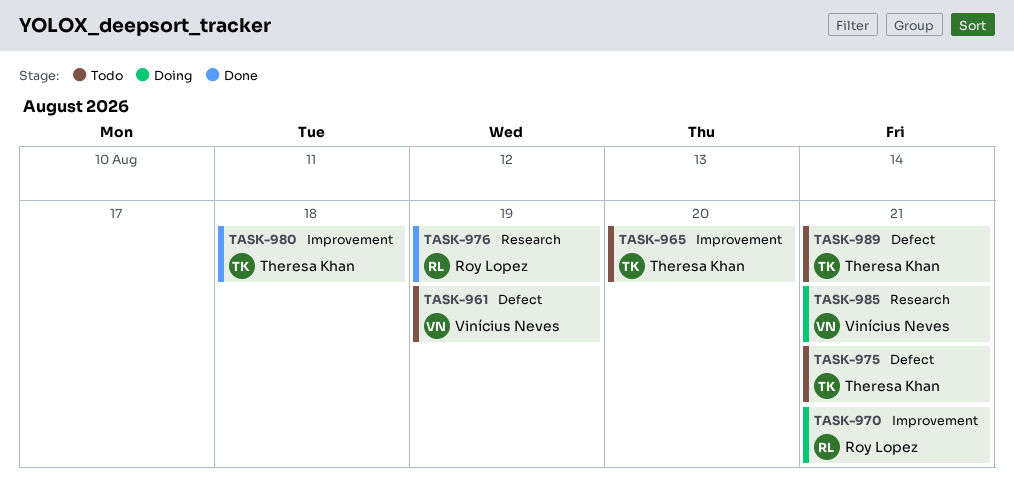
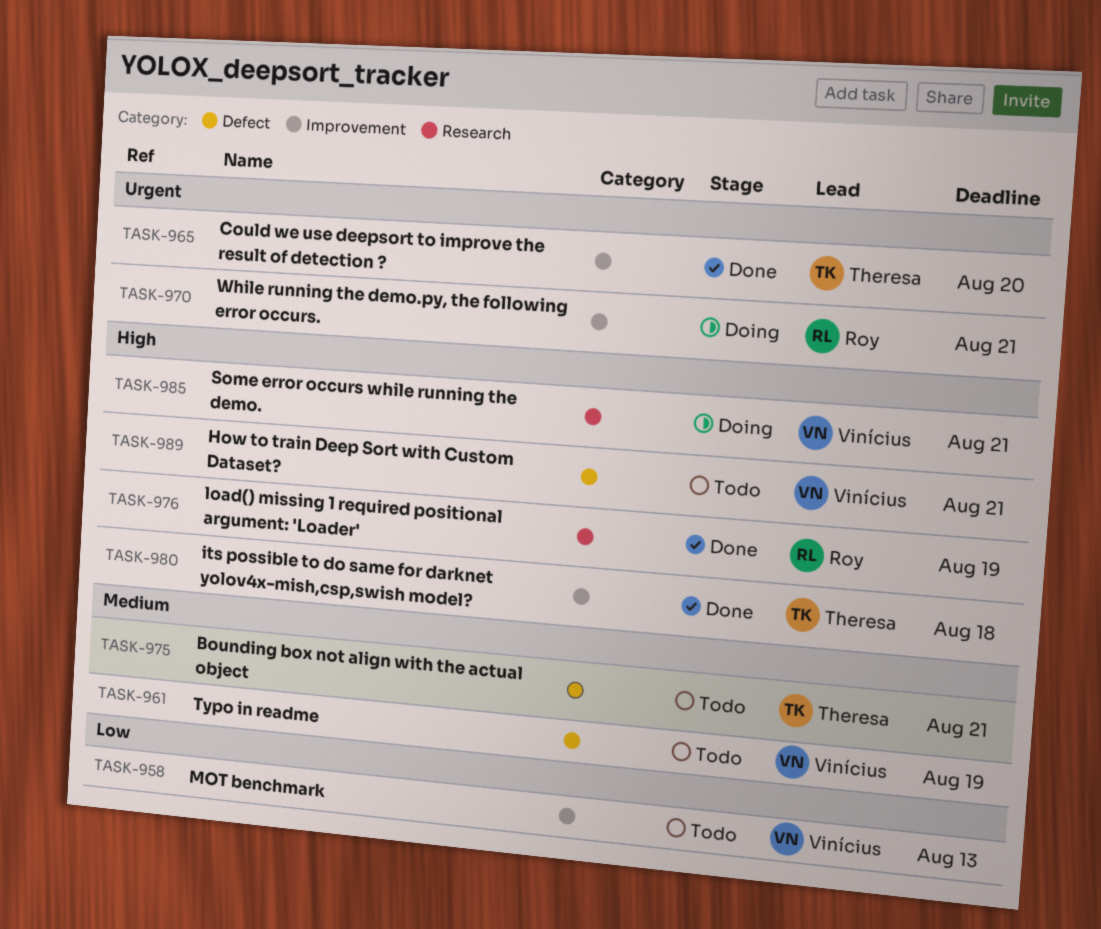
TASK-958: none -> present
TASK-965, status: Todo -> Done
TASK-989, owner: Theresa Khan -> Vinícius Neves

